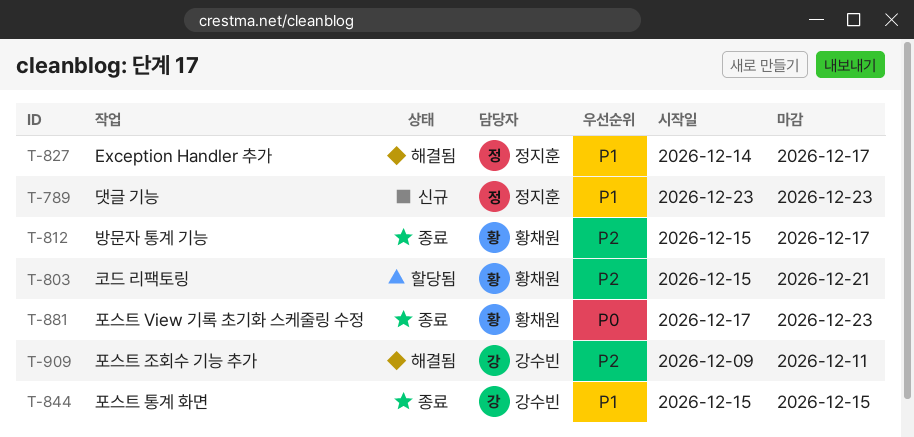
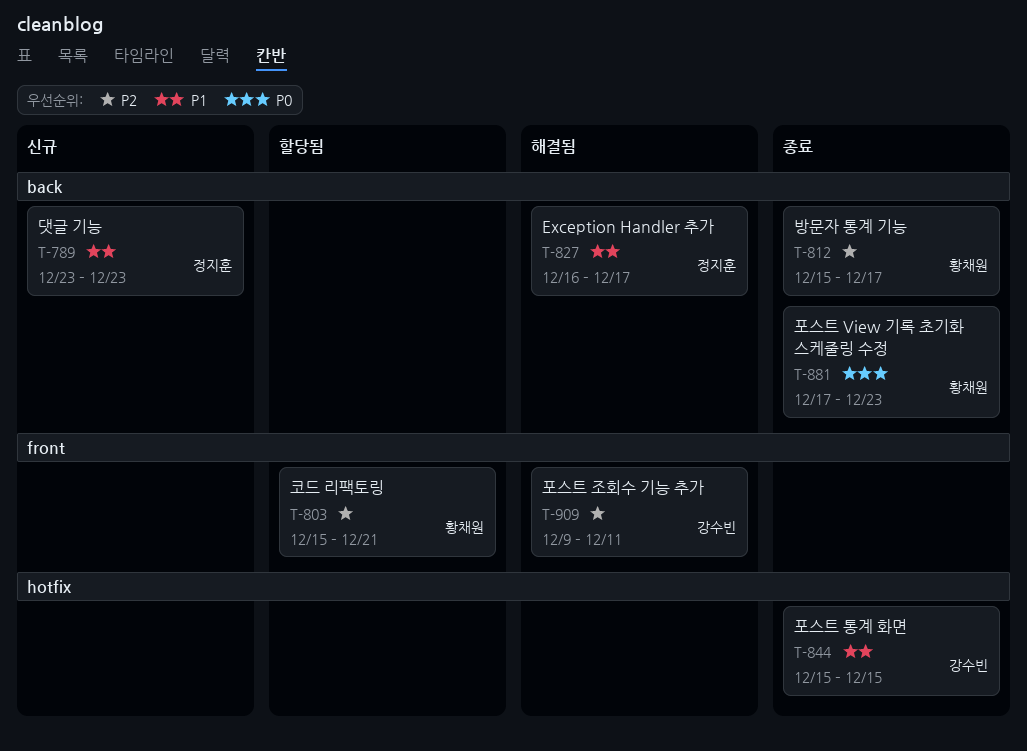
T-827, start: Dec 14 -> Dec 16

